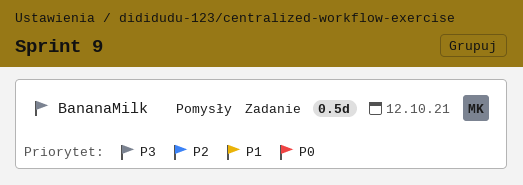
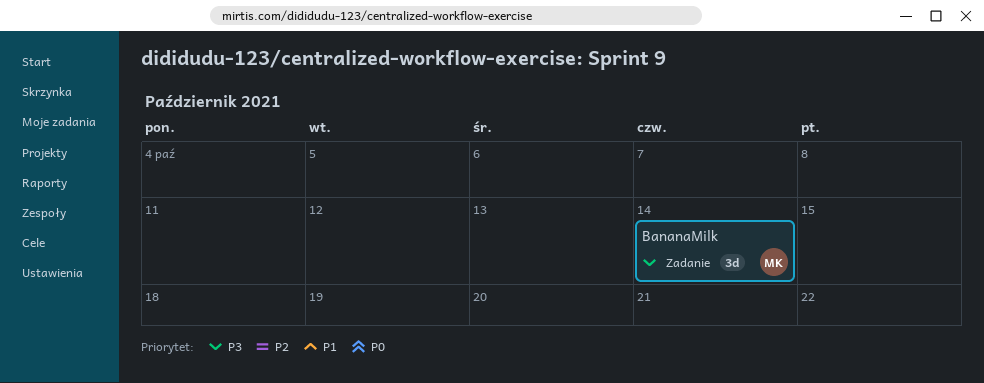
BananaMilk, estimate: 0.5d -> 3d
BananaMilk, due: Oct 12 -> Oct 14

